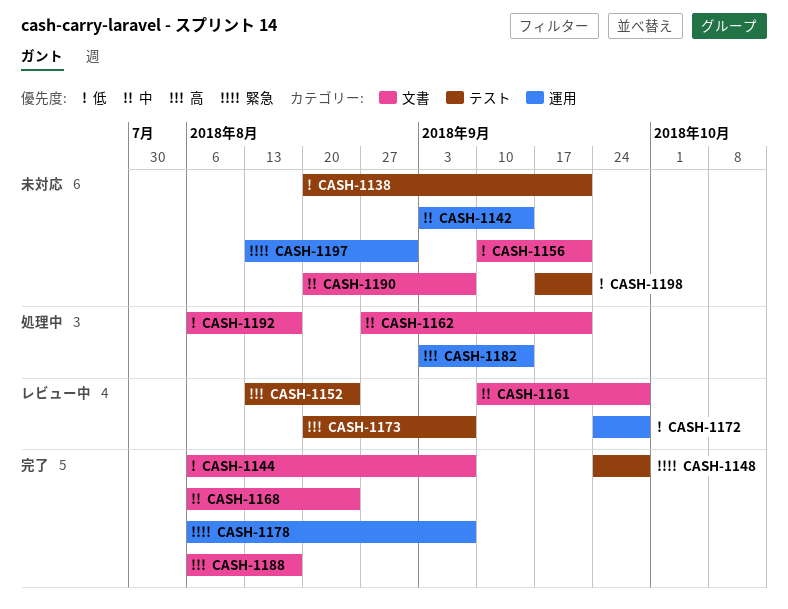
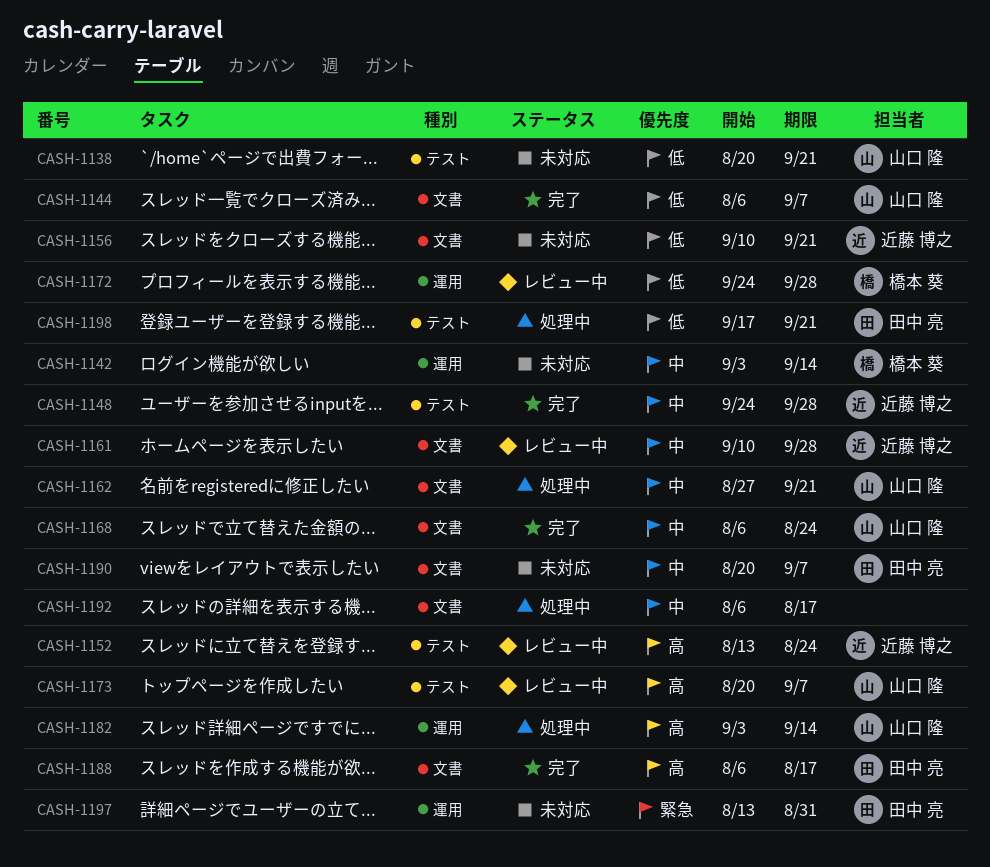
CASH-1148, priority: 緊急 -> 中
CASH-1178: present -> none
CASH-1192, priority: 低 -> 中
CASH-1198, status: 未対応 -> 処理中

